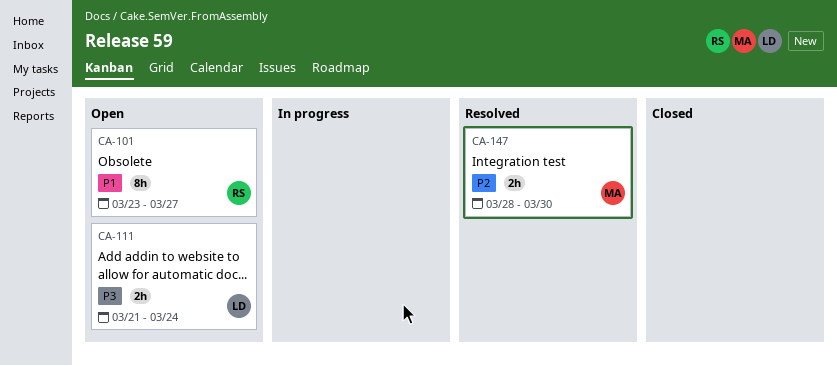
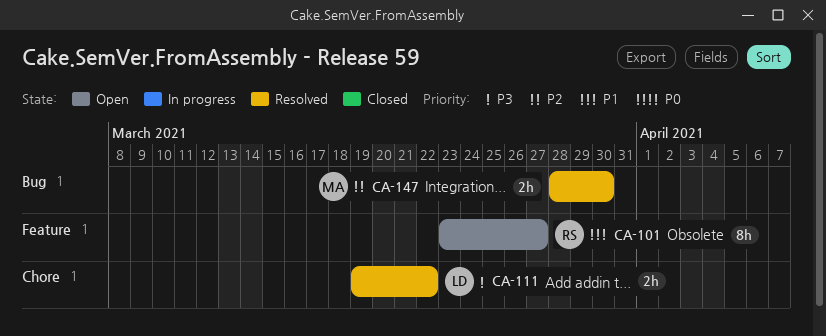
CA-111, status: Open -> Resolved
CA-111, start: Mar 21 -> Mar 19
CA-111, due: Mar 24 -> Mar 22

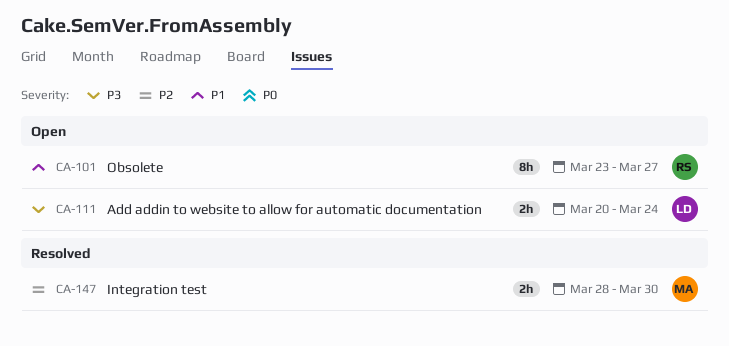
CA-111, status: Resolved -> Open
CA-111, start: Mar 19 -> Mar 20
CA-111, due: Mar 22 -> Mar 24

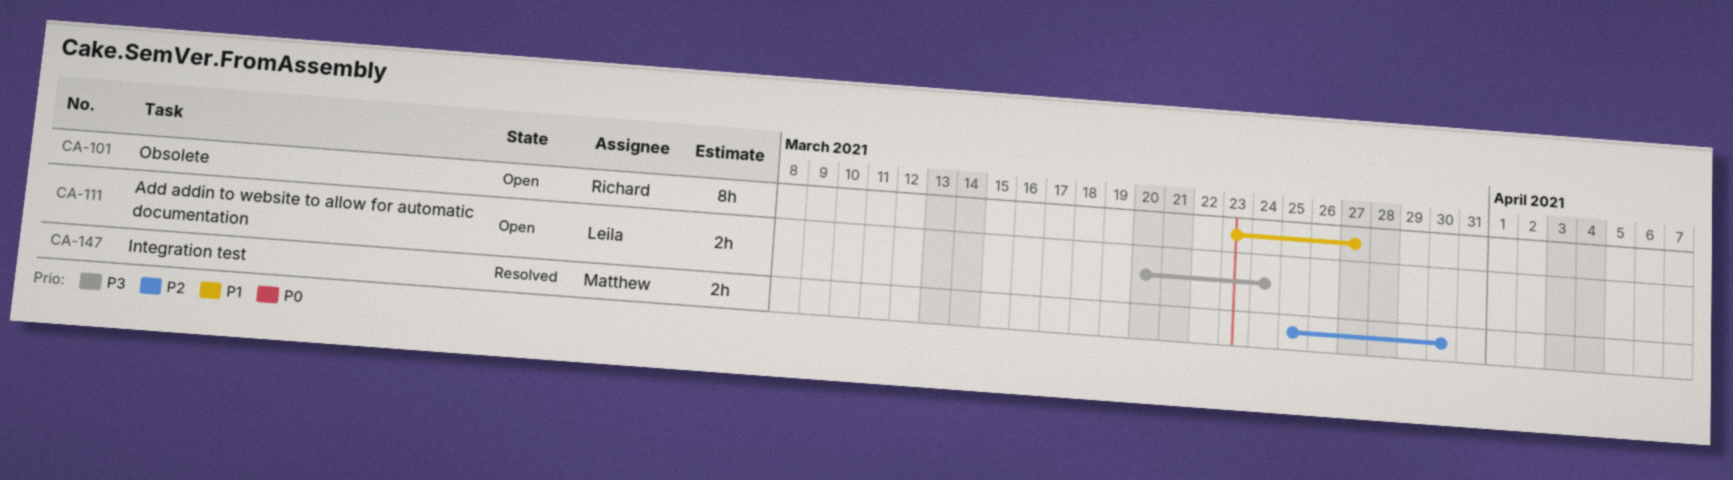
CA-147, start: Mar 28 -> Mar 25

